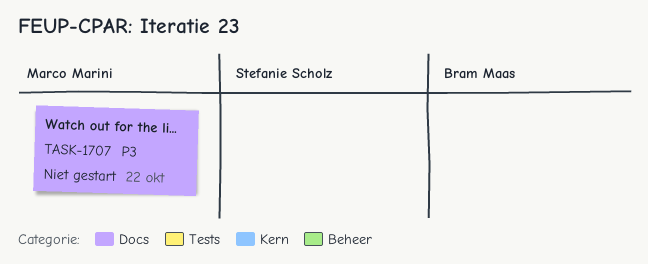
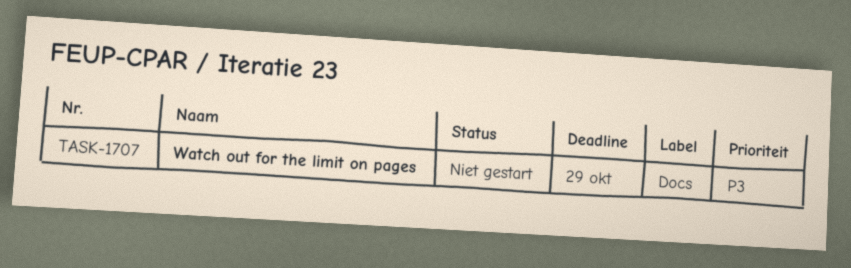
TASK-1707, due: Oct 22 -> Oct 29

